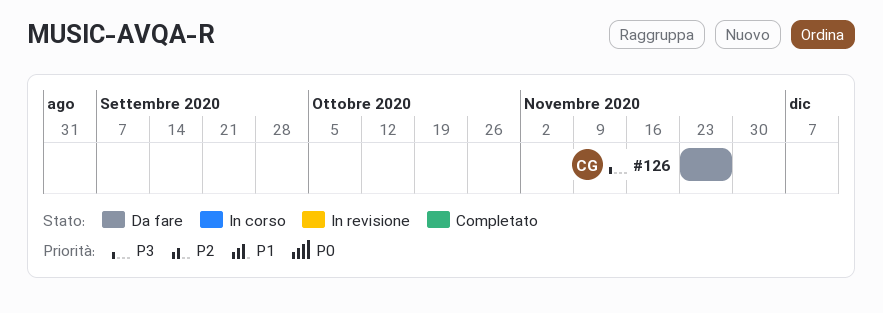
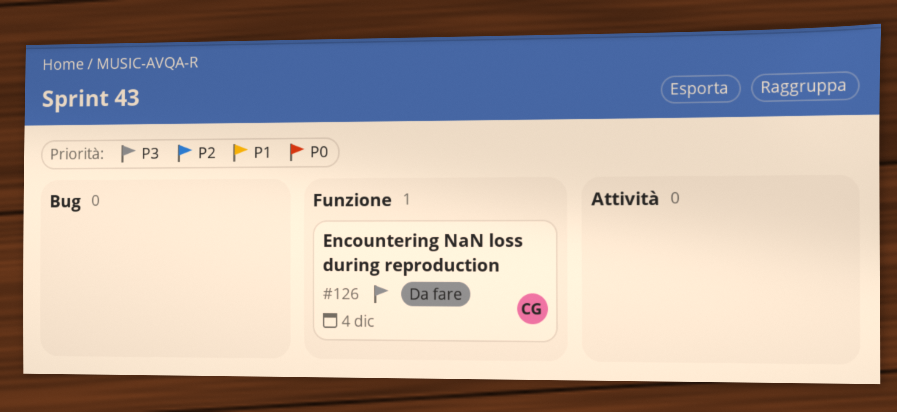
#126, due: Nov 27 -> Dec 4

